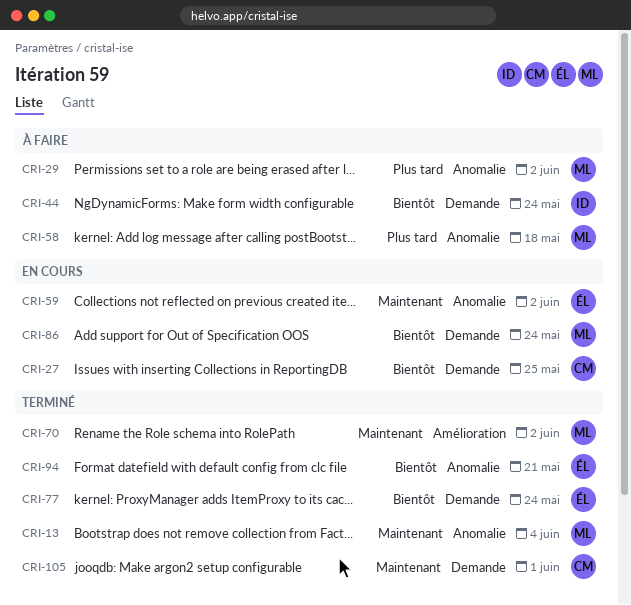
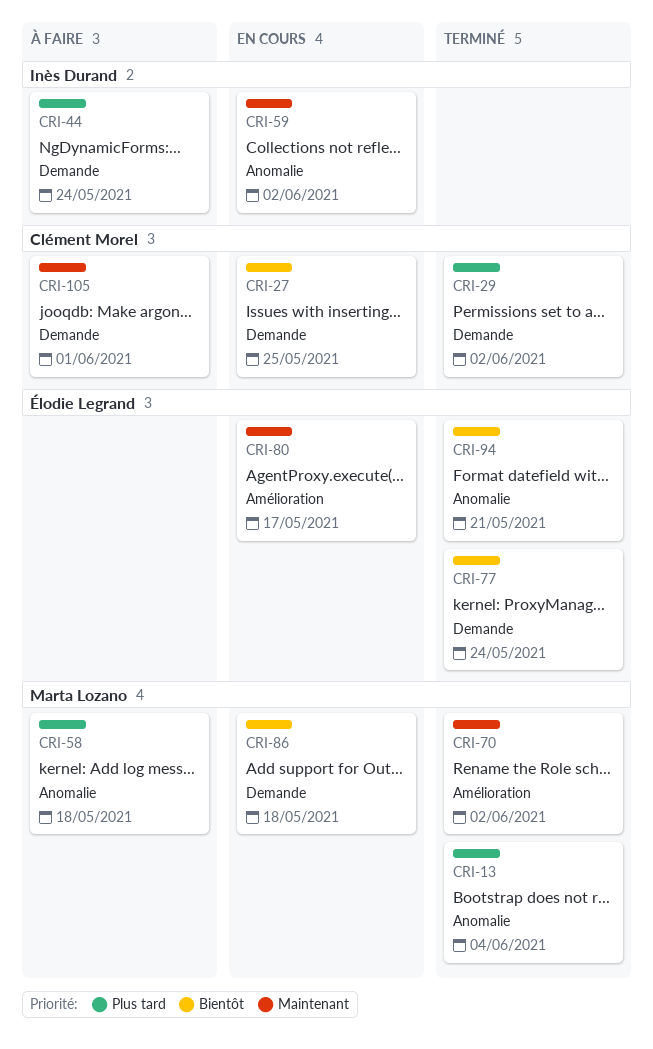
CRI-13, priority: Maintenant -> Plus tard
CRI-29, status: À faire -> Terminé
CRI-29, owner: Marta Lozano -> Clément Morel
CRI-29, label: Anomalie -> Demande
CRI-44, priority: Bientôt -> Plus tard
CRI-59, owner: Élodie Legrand -> Inès Durand
CRI-80: none -> present
CRI-86, due: May 24 -> May 18
CRI-105, status: Terminé -> À faire

